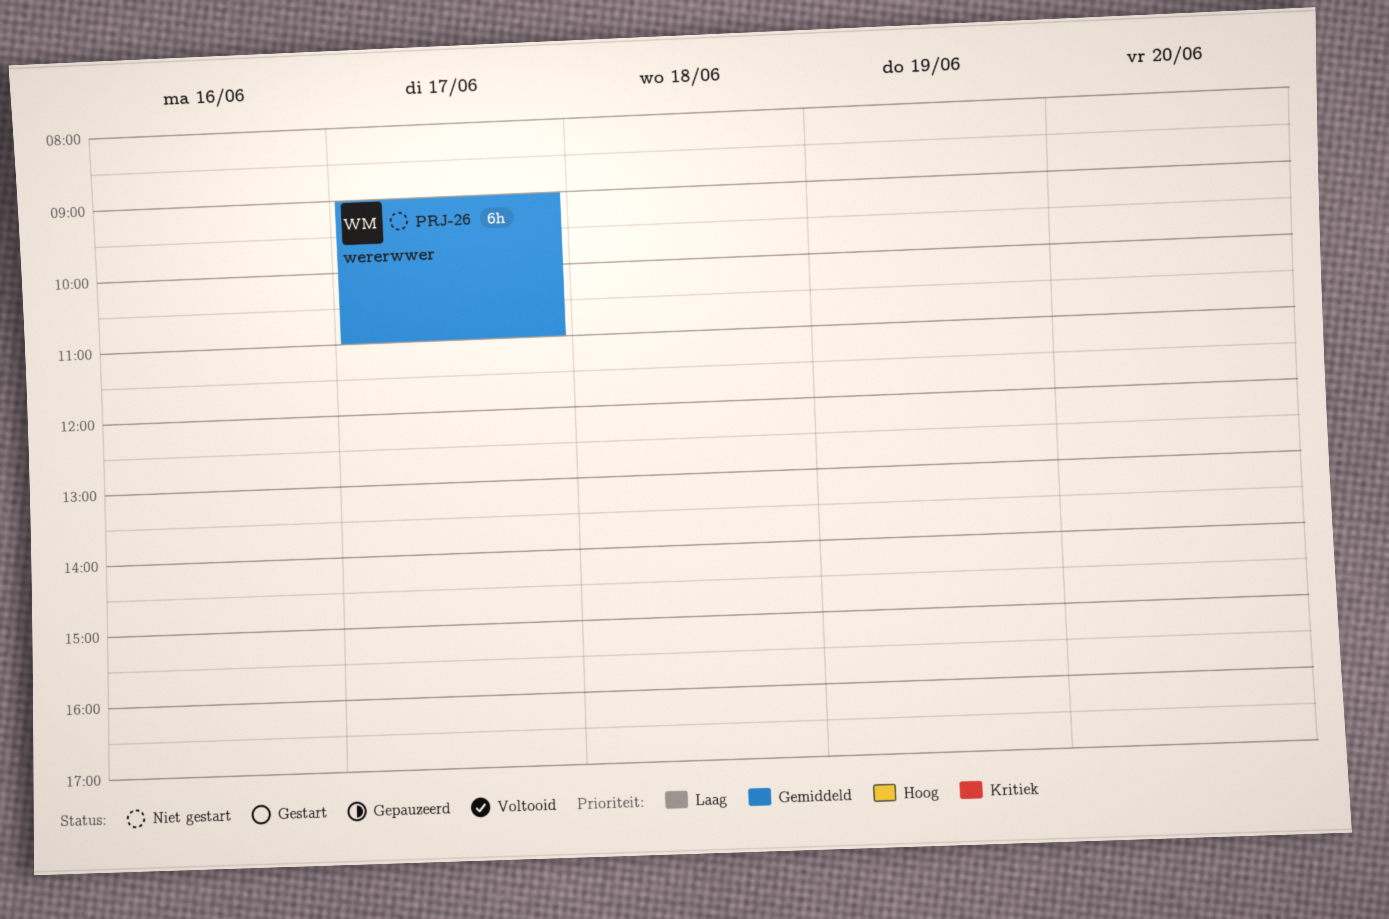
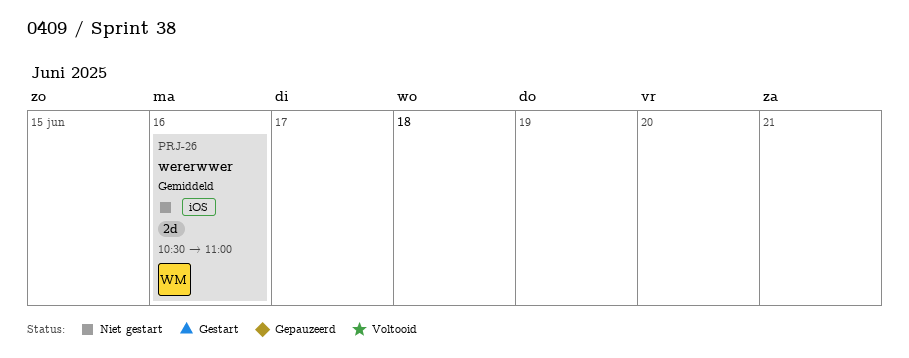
PRJ-26, estimate: 6h -> 2d
PRJ-26, day: Jun 17 -> Jun 16
PRJ-26, begins: 09:00 -> 10:30

